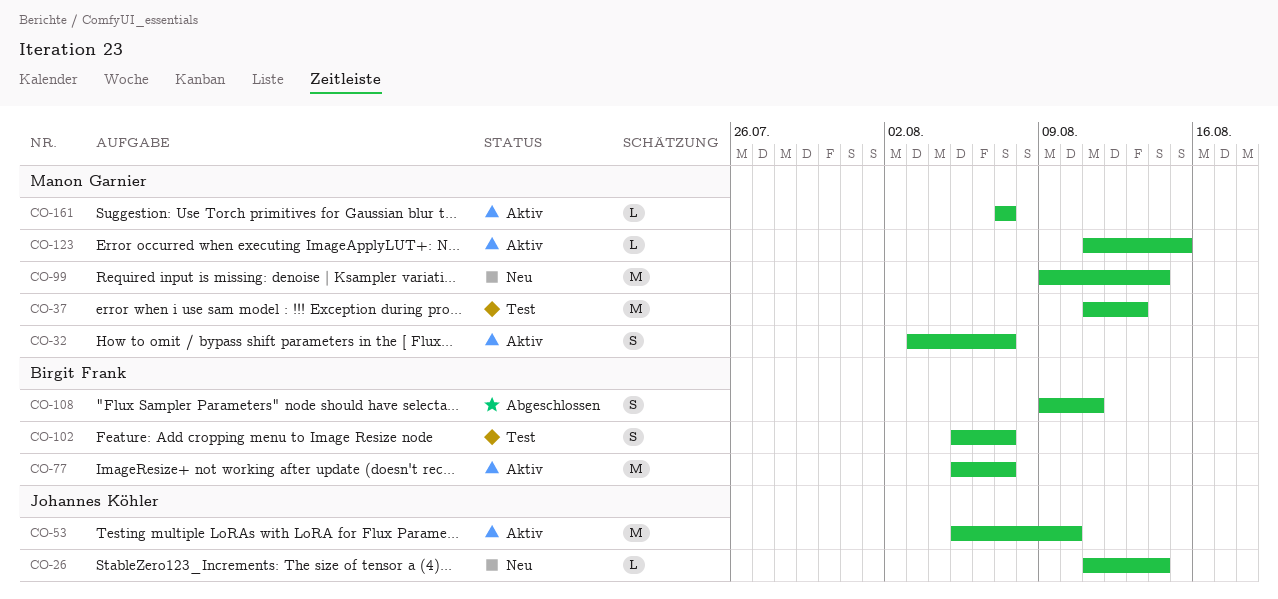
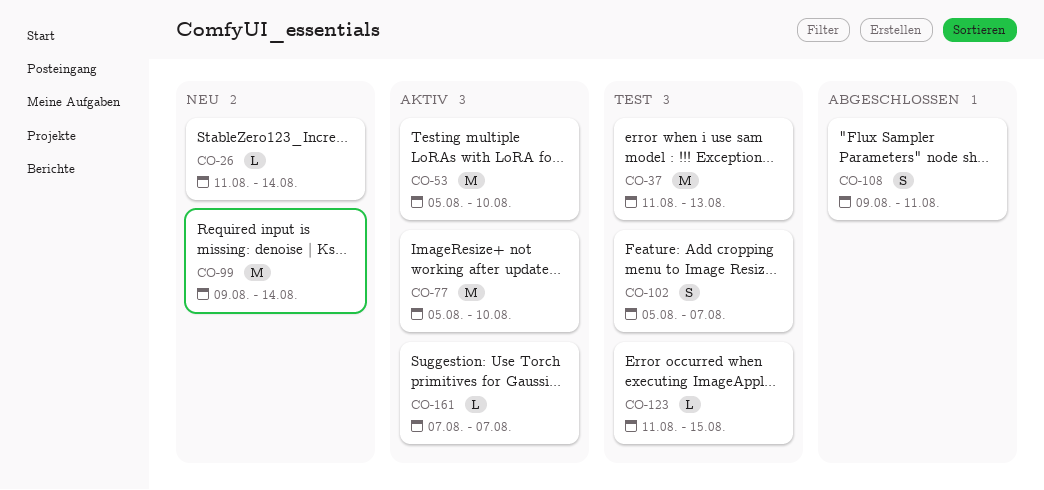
CO-32: present -> none
CO-77, due: Aug 7 -> Aug 10
CO-123, status: Aktiv -> Test

